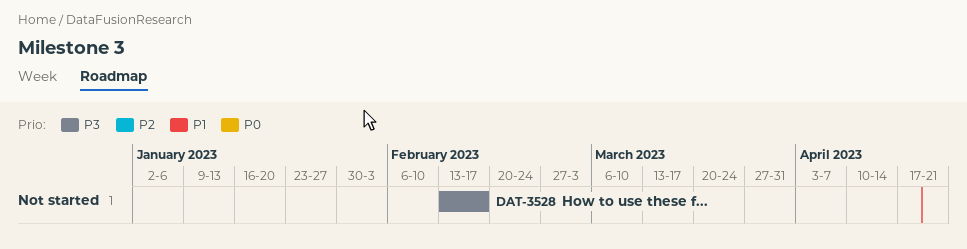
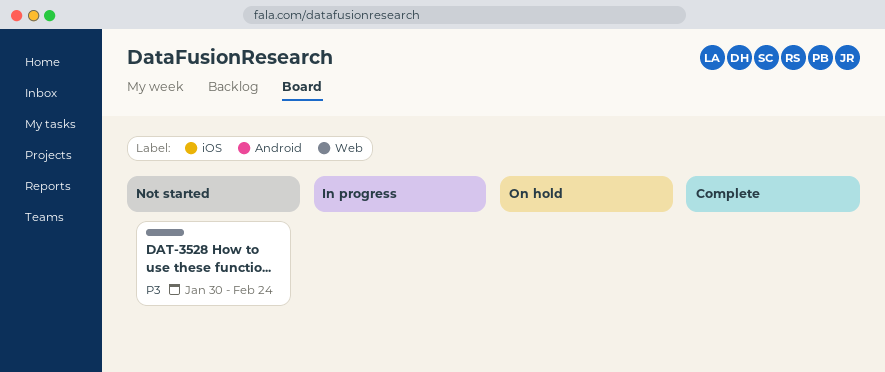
DAT-3528, start: Feb 13 -> Jan 30
DAT-3528, due: Feb 17 -> Feb 24

